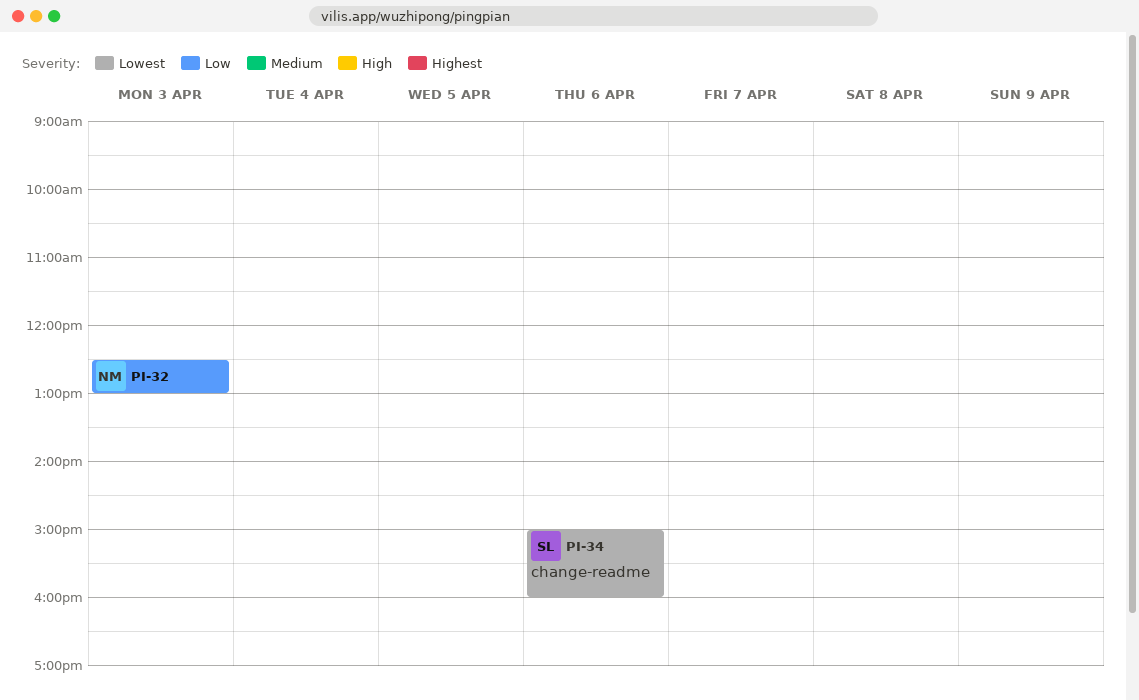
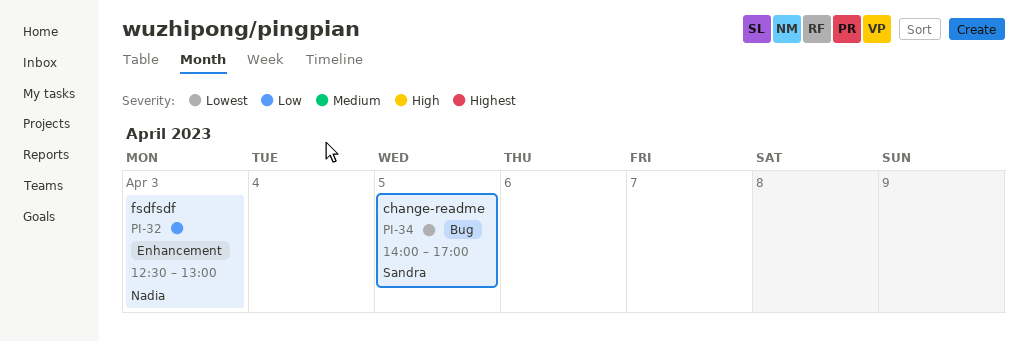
PI-34, day: Apr 6 -> Apr 5
PI-34, begins: 15:00 -> 14:00
PI-34, ends: 16:00 -> 17:00

